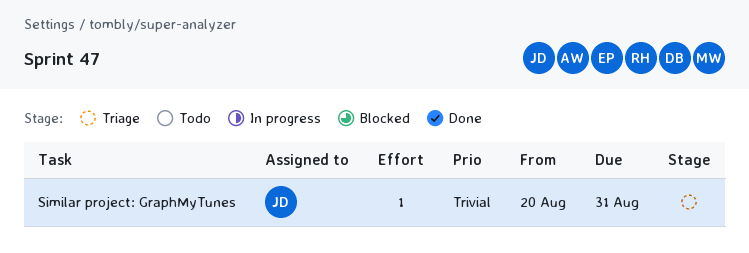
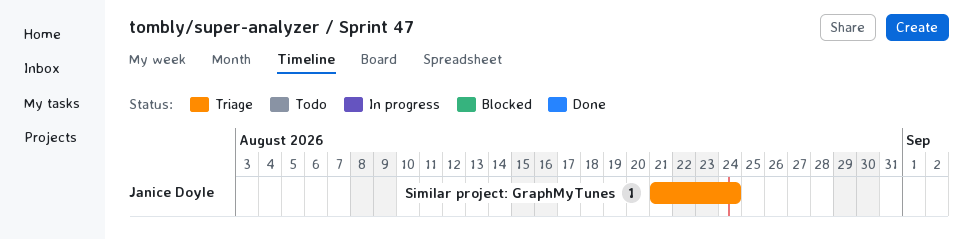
Similar project: GraphMyTunes, start: Aug 20 -> Aug 21
Similar project: GraphMyTunes, due: Aug 31 -> Aug 24

